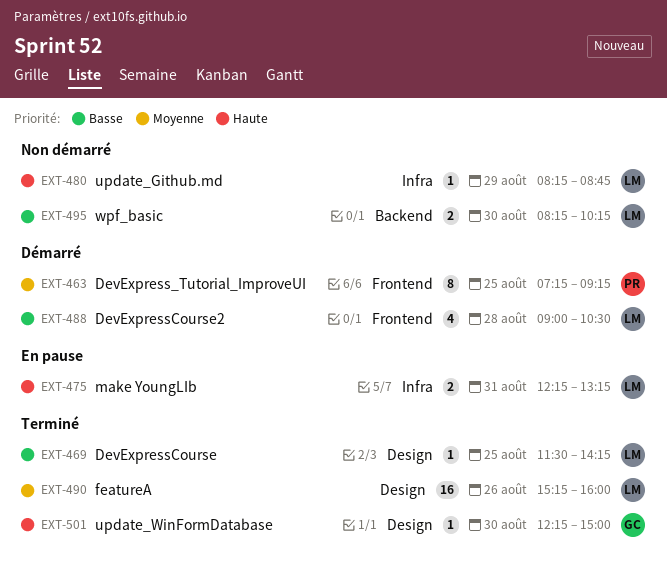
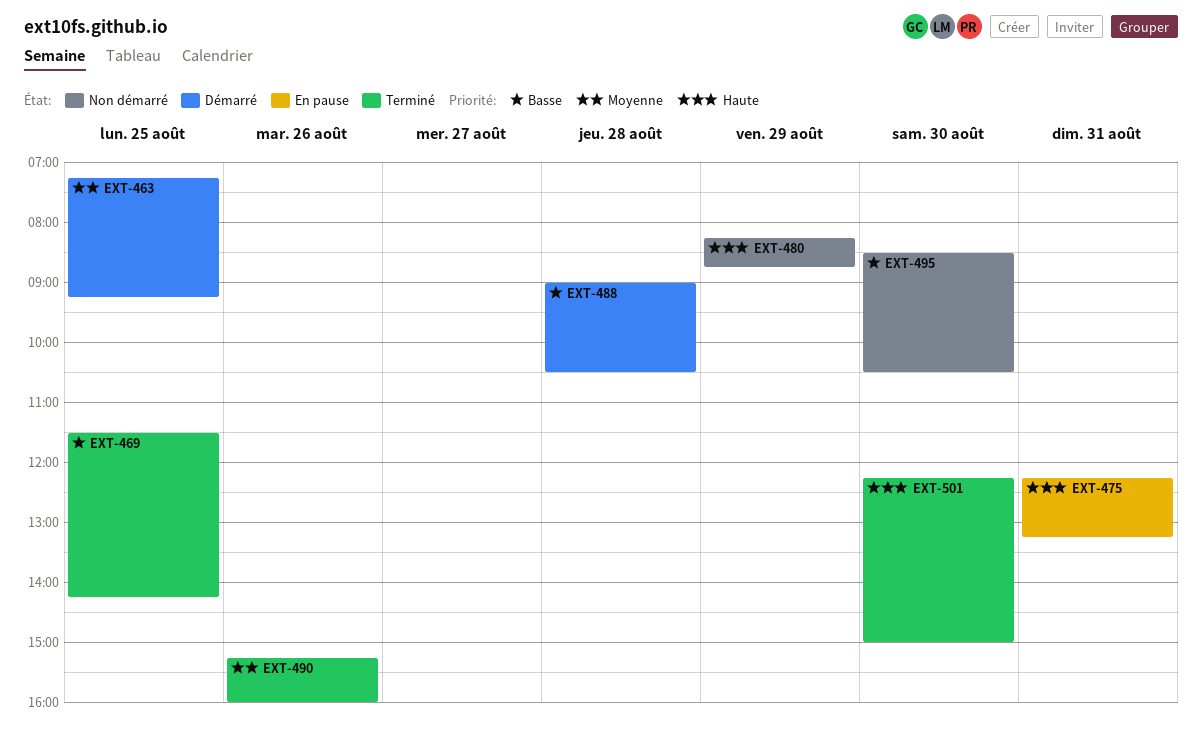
EXT-495, begins: 08:15 -> 08:30
EXT-495, ends: 10:15 -> 10:30

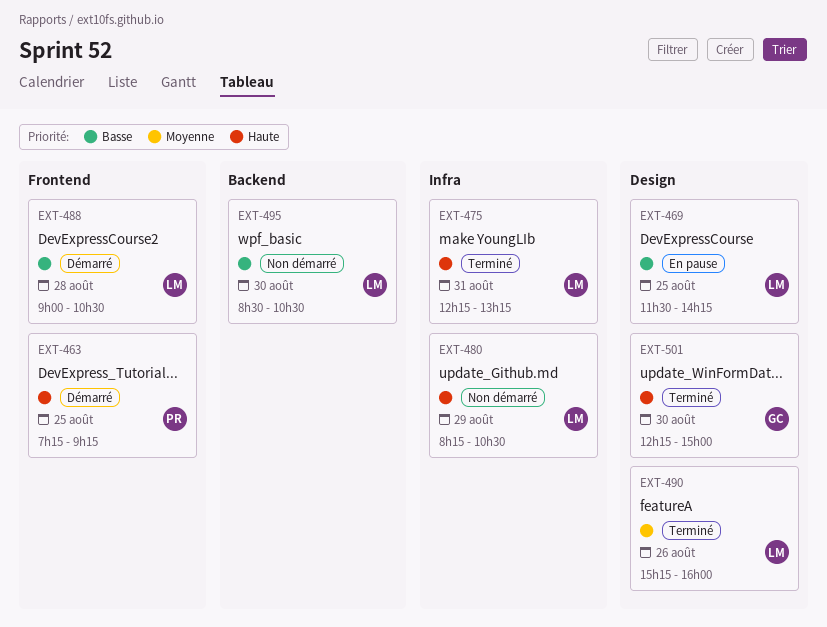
EXT-463, priority: Moyenne -> Haute
EXT-469, status: Terminé -> En pause
EXT-475, status: En pause -> Terminé
EXT-480, ends: 08:45 -> 10:30

